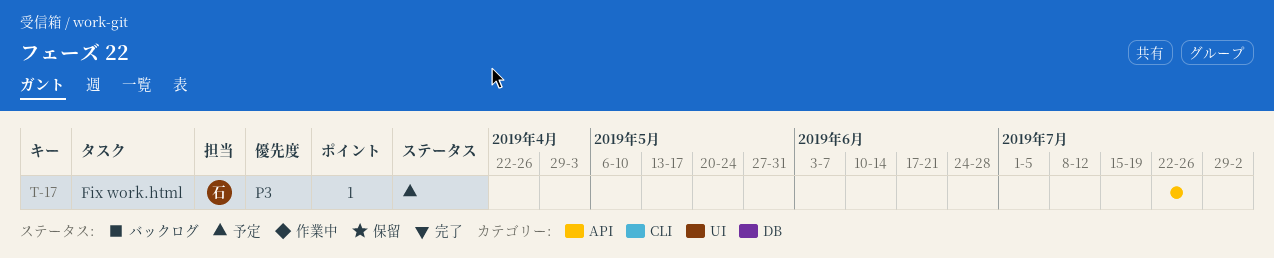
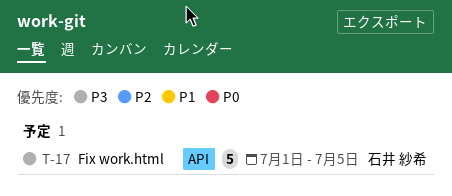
T-17, estimate: 1 -> 5
T-17, start: Jul 22 -> Jul 1
T-17, due: Jul 26 -> Jul 5

